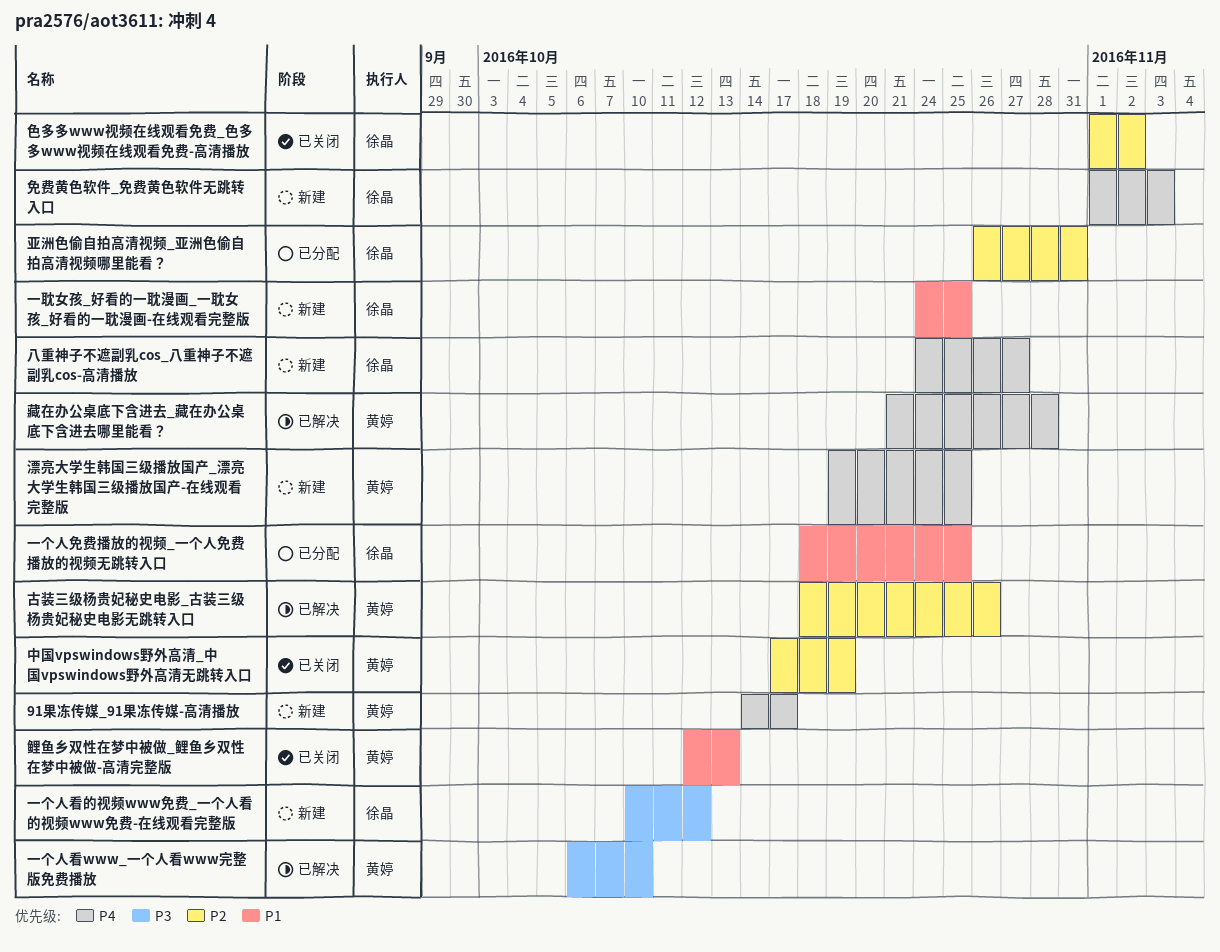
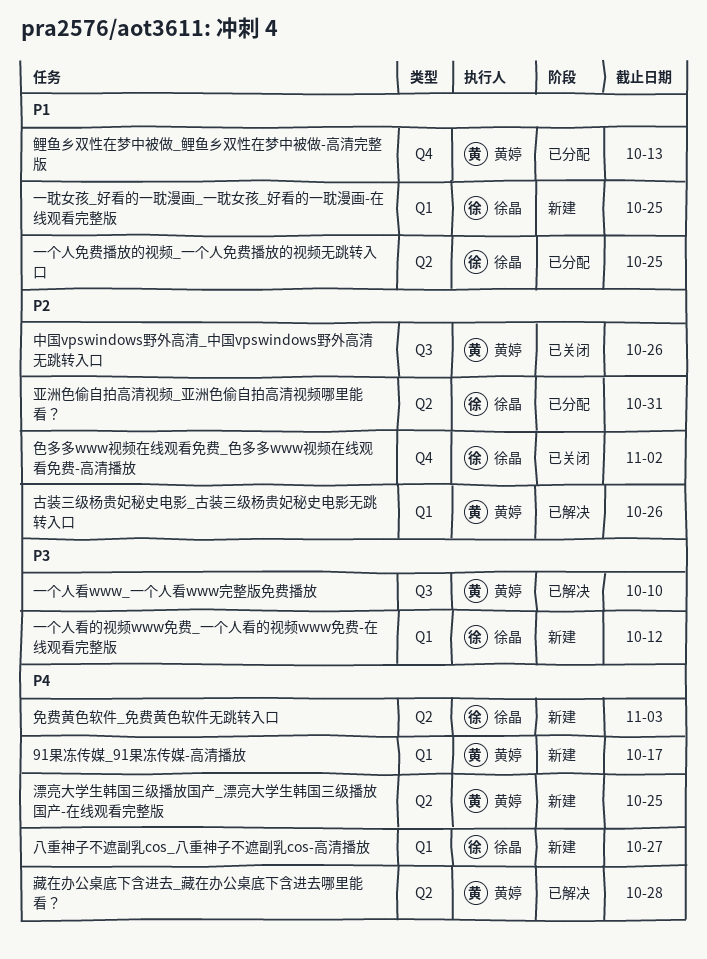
中国vpswindows野外高清_中国vpswindows野外高清无跳转入口, due: Oct 19 -> Oct 26
鲤鱼乡双性在梦中被做_鲤鱼乡双性在梦中被做-高清完整版, status: 已关闭 -> 已分配

